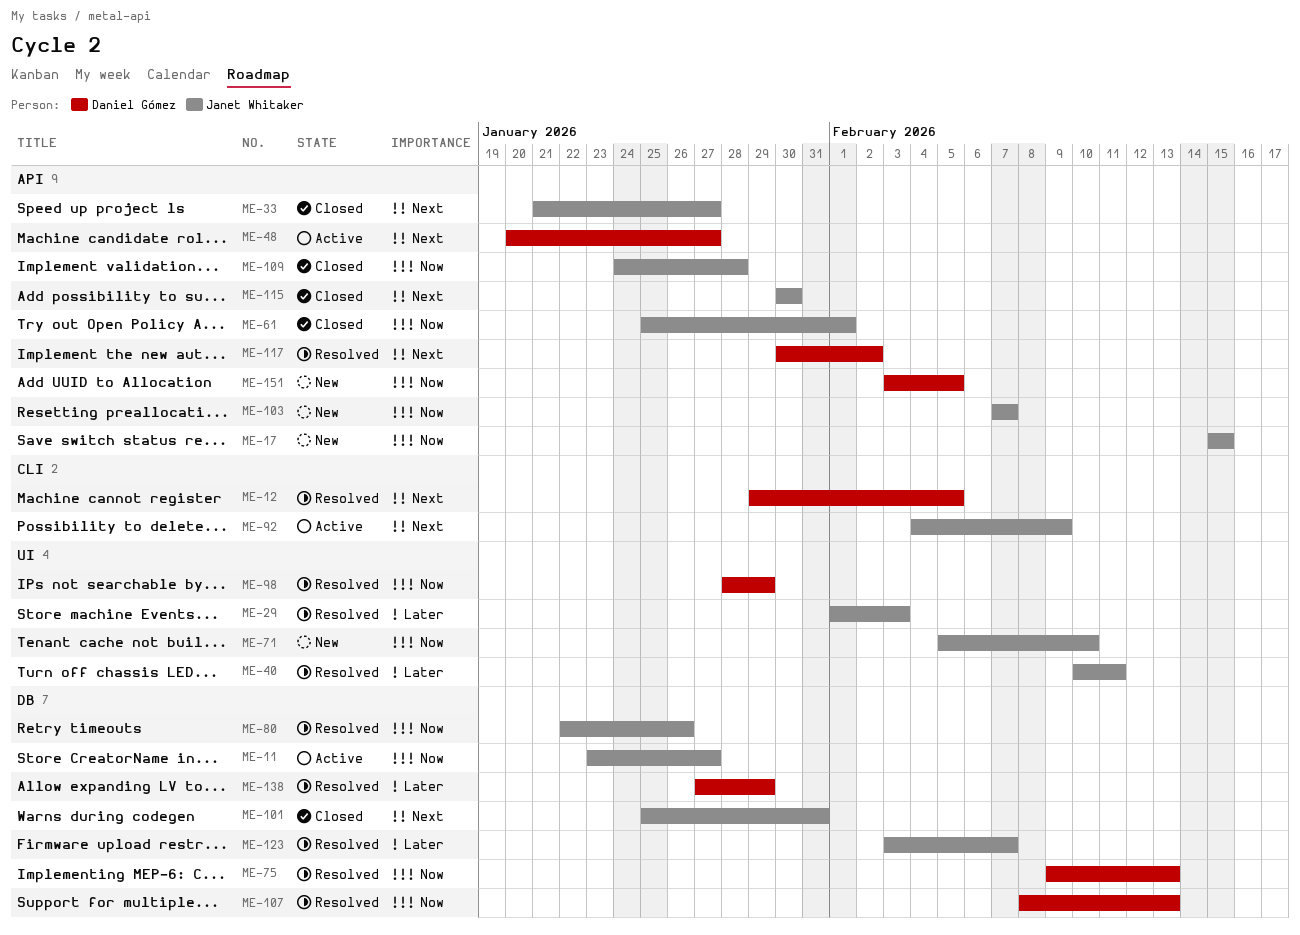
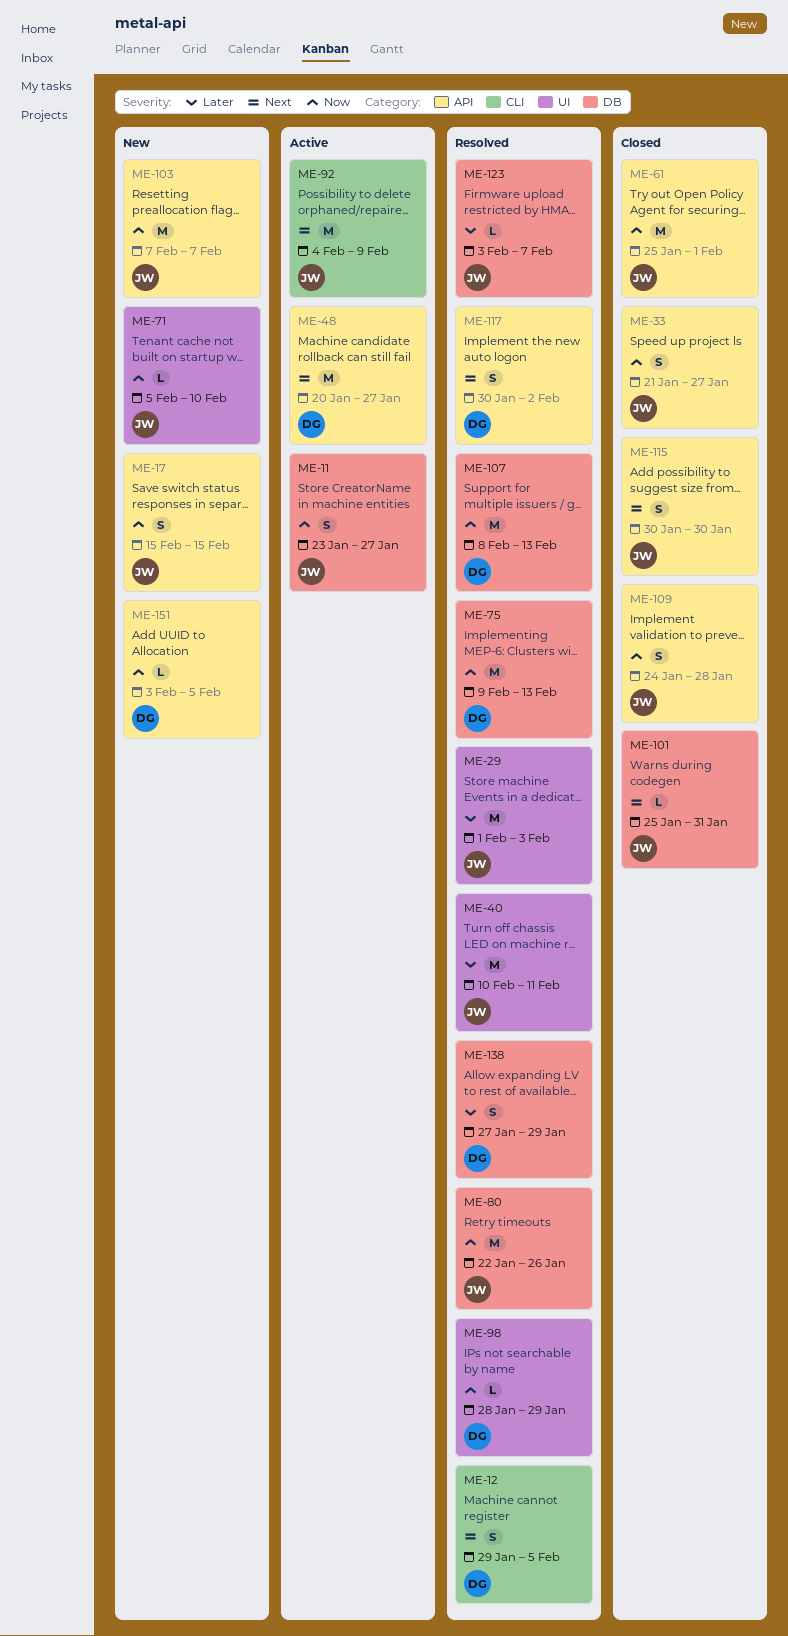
ME-33, priority: Next -> Now

